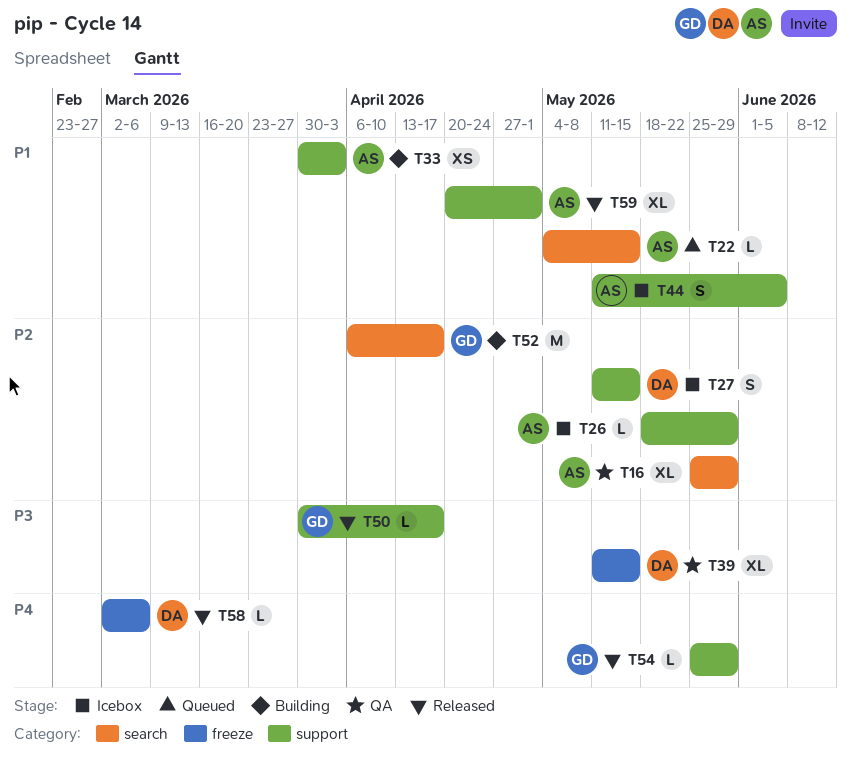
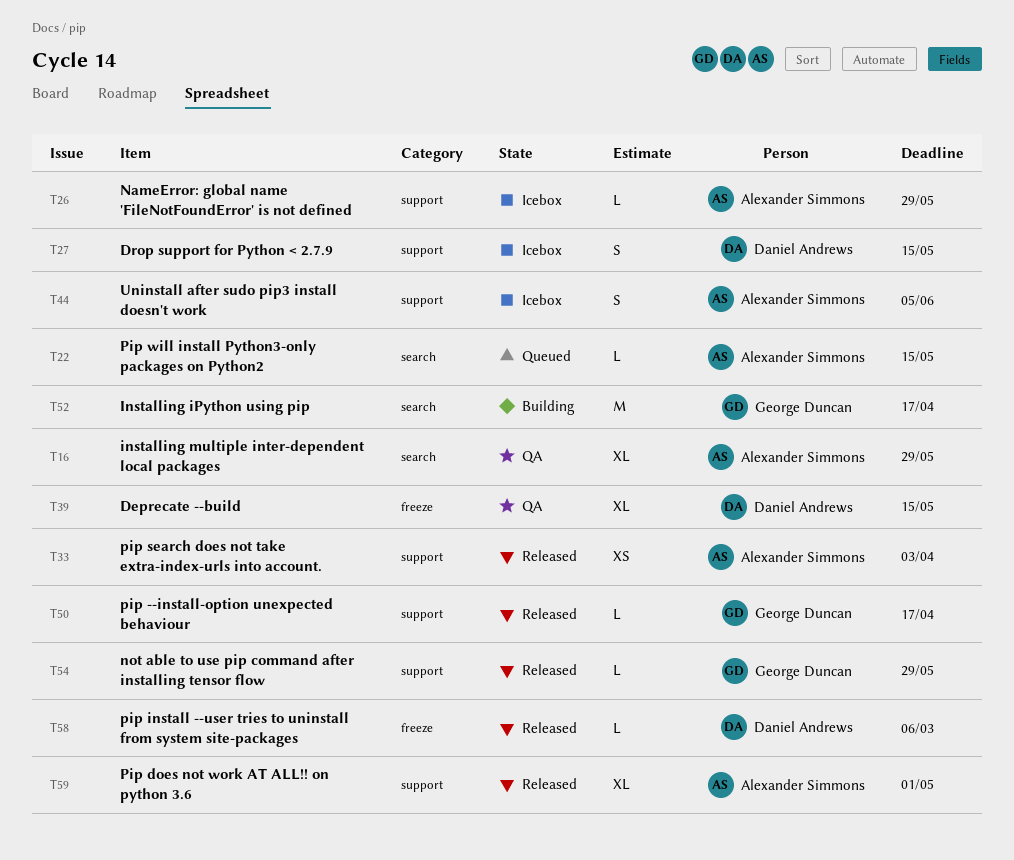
T33, status: Building -> Released

